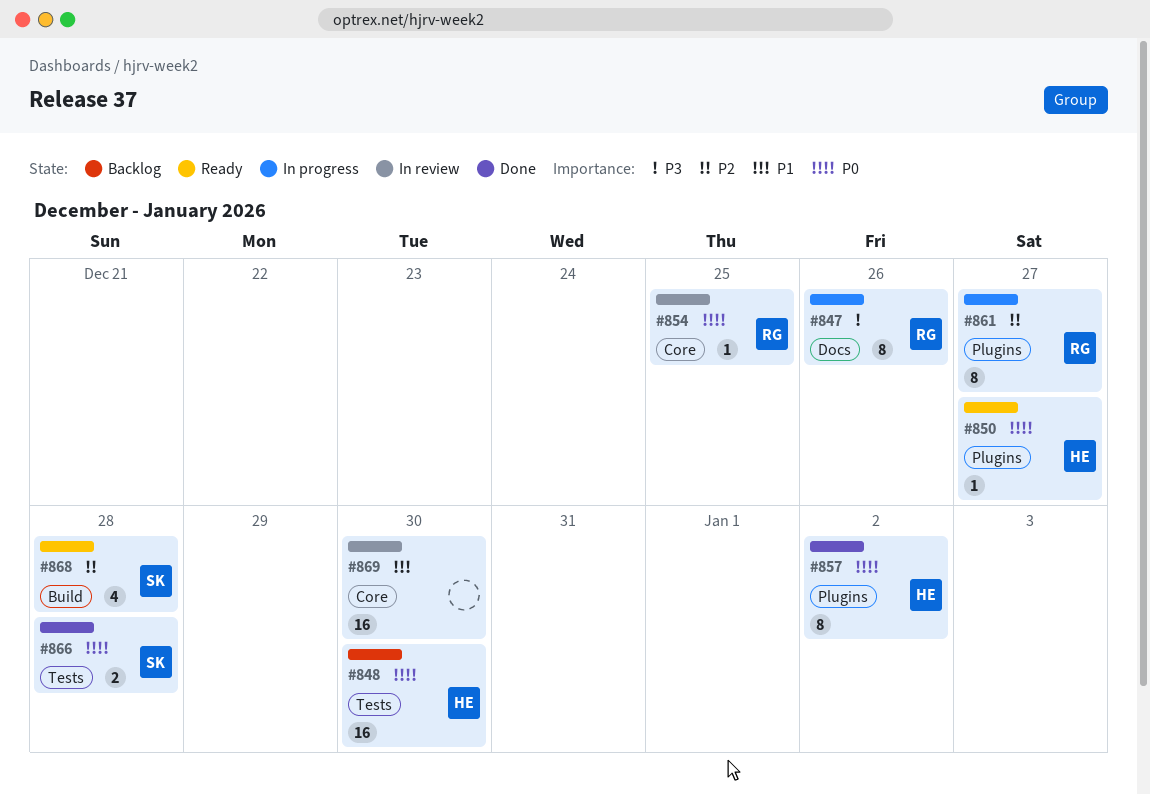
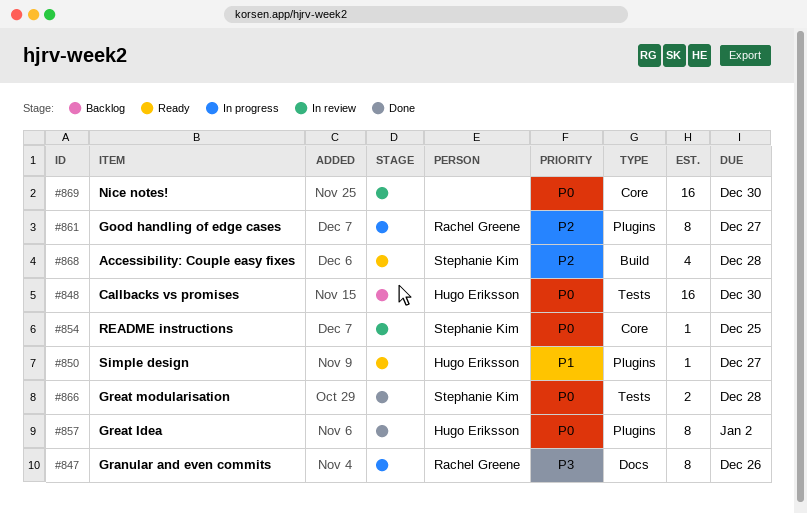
#850, priority: P0 -> P1
#854, owner: Rachel Greene -> Stephanie Kim
#869, priority: P1 -> P0

